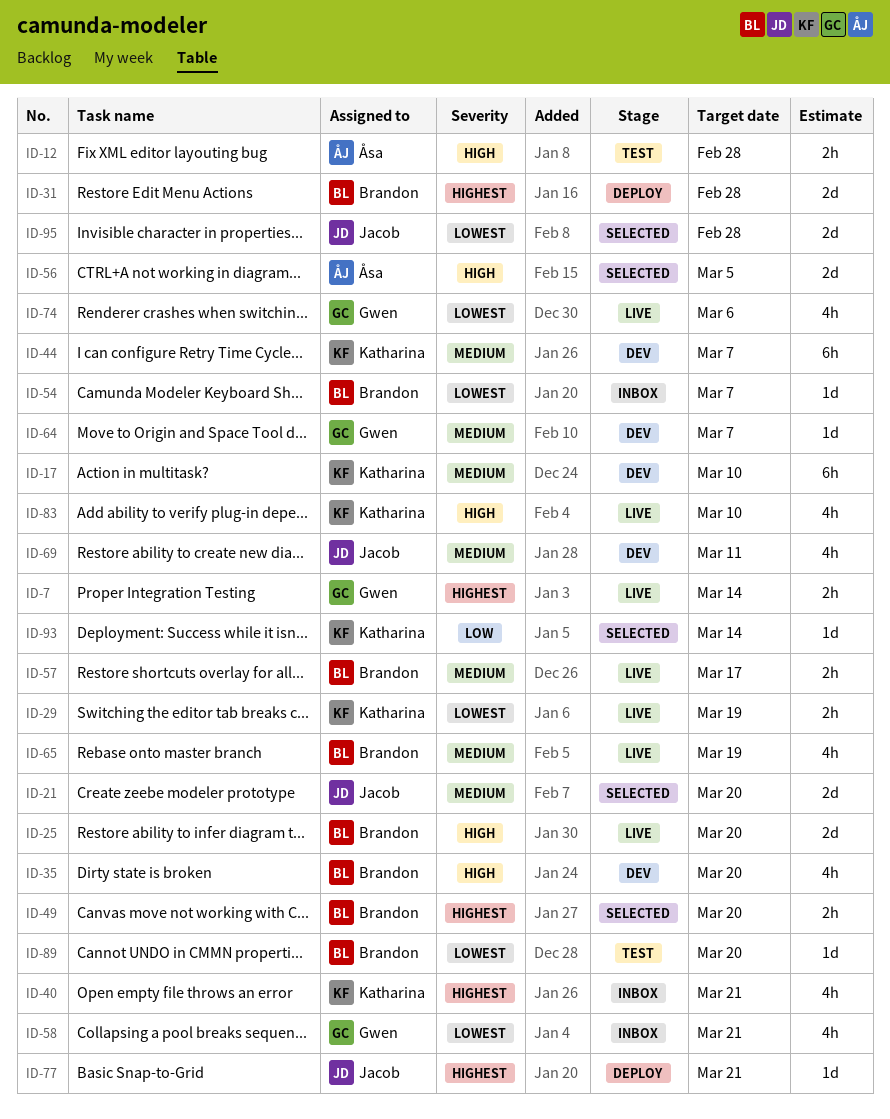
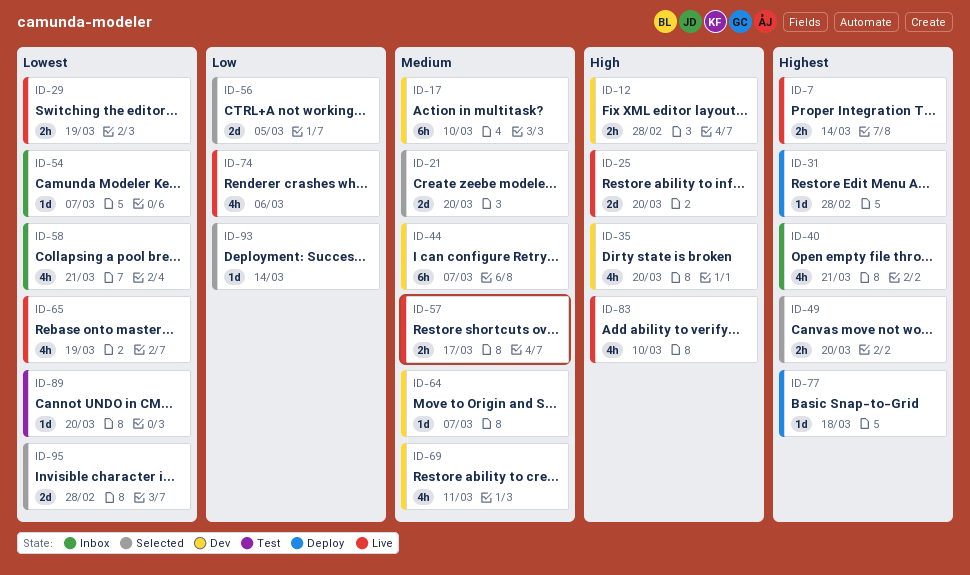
ID-12, status: Test -> Dev
ID-31, estimate: 2d -> 1d
ID-56, priority: High -> Low
ID-65, priority: Medium -> Lowest
ID-74, priority: Lowest -> Low
ID-77, due: Mar 21 -> Mar 18

